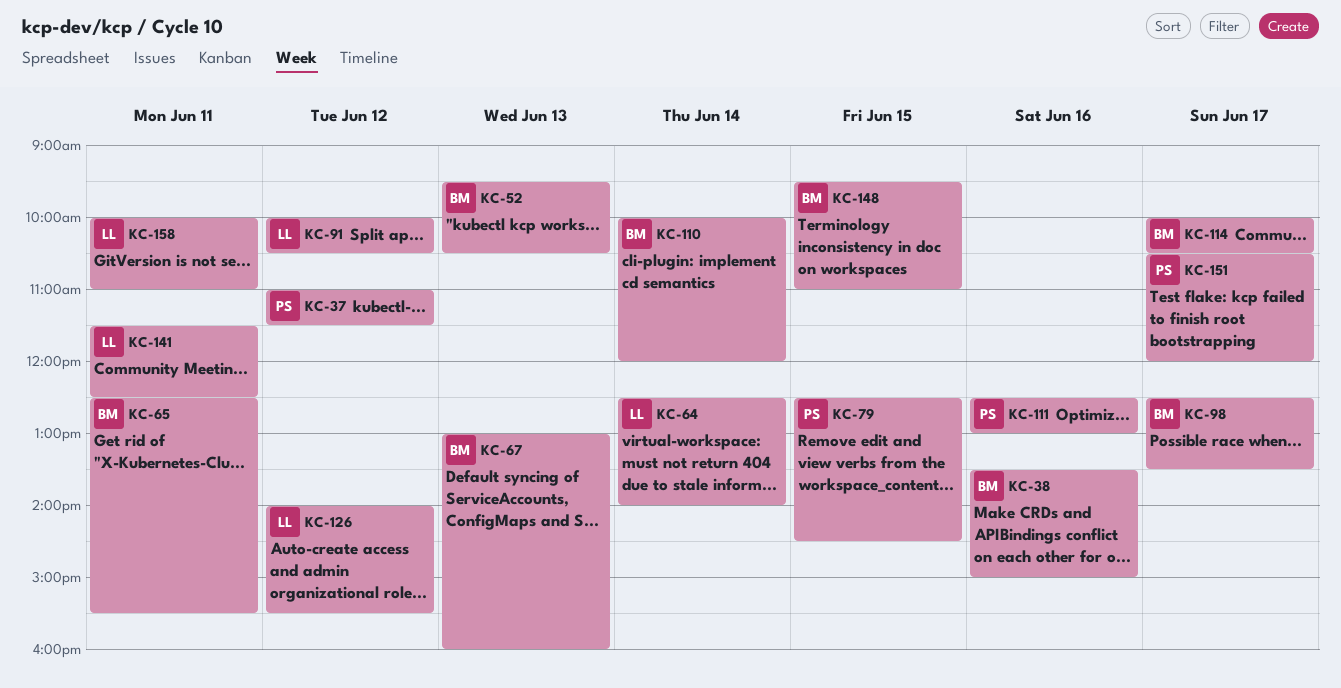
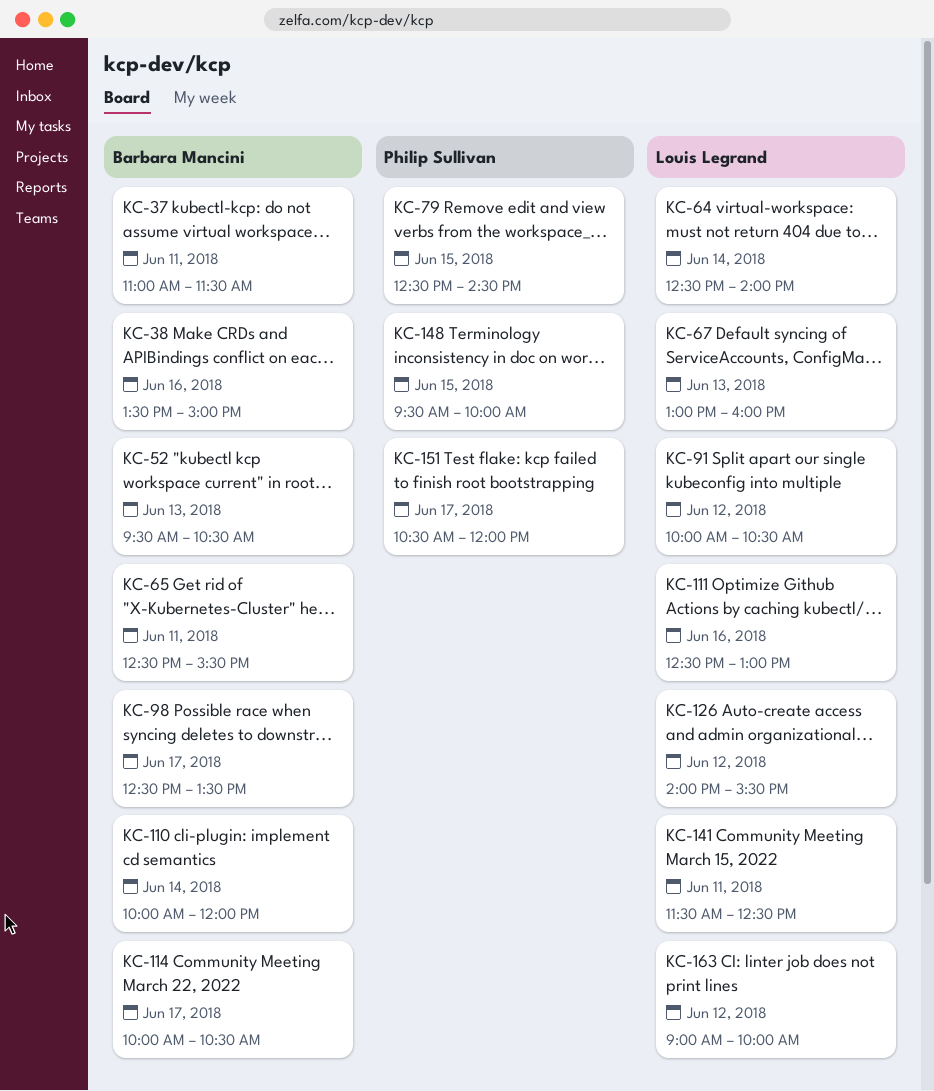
KC-37, owner: Philip Sullivan -> Barbara Mancini
KC-37, day: Jun 12 -> Jun 11
KC-67, owner: Barbara Mancini -> Louis Legrand
KC-111, owner: Philip Sullivan -> Louis Legrand
KC-148, owner: Barbara Mancini -> Philip Sullivan
KC-148, ends: 11:00 -> 10:00
KC-158: present -> none
KC-163: none -> present

